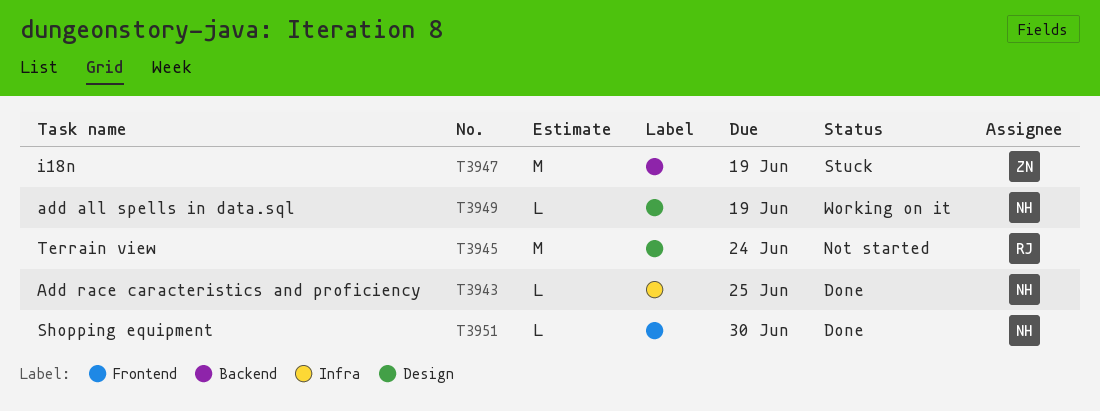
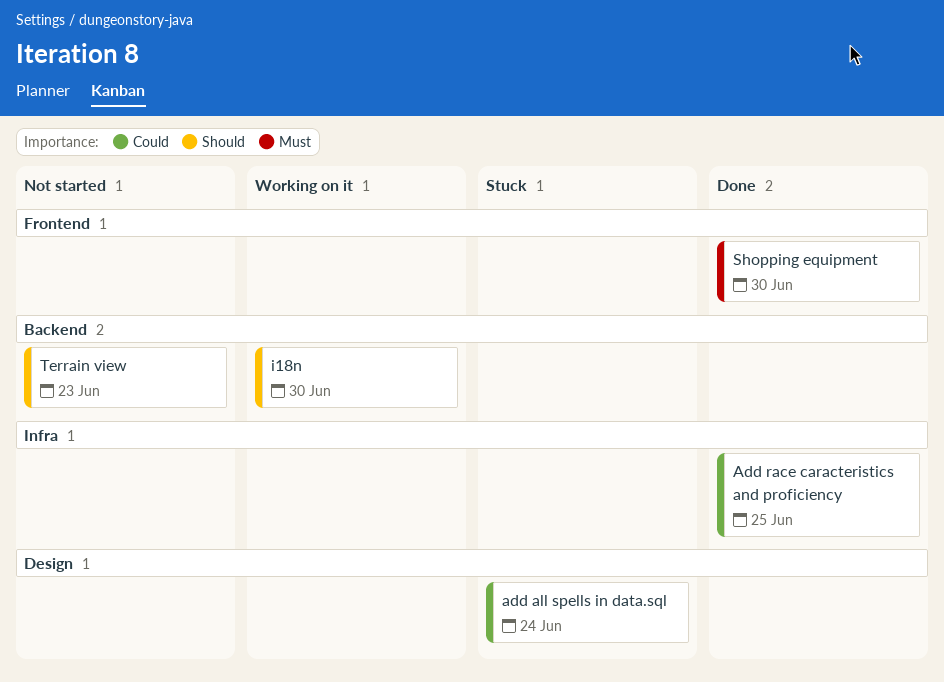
add all spells in data.sql, status: Working on it -> Stuck
add all spells in data.sql, due: Jun 19 -> Jun 24
i18n, status: Stuck -> Working on it
i18n, due: Jun 19 -> Jun 30
Terrain view, label: Design -> Backend
Terrain view, due: Jun 24 -> Jun 23

